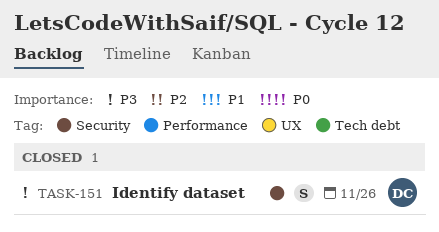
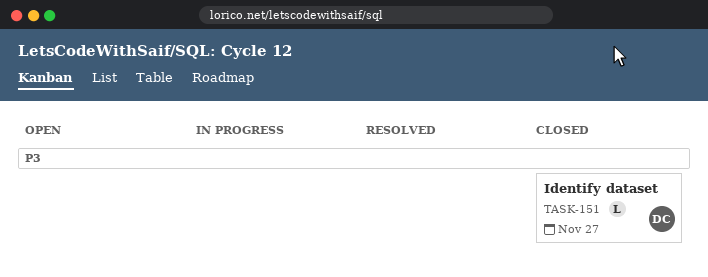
TASK-151, estimate: S -> L
TASK-151, due: Nov 26 -> Nov 27

